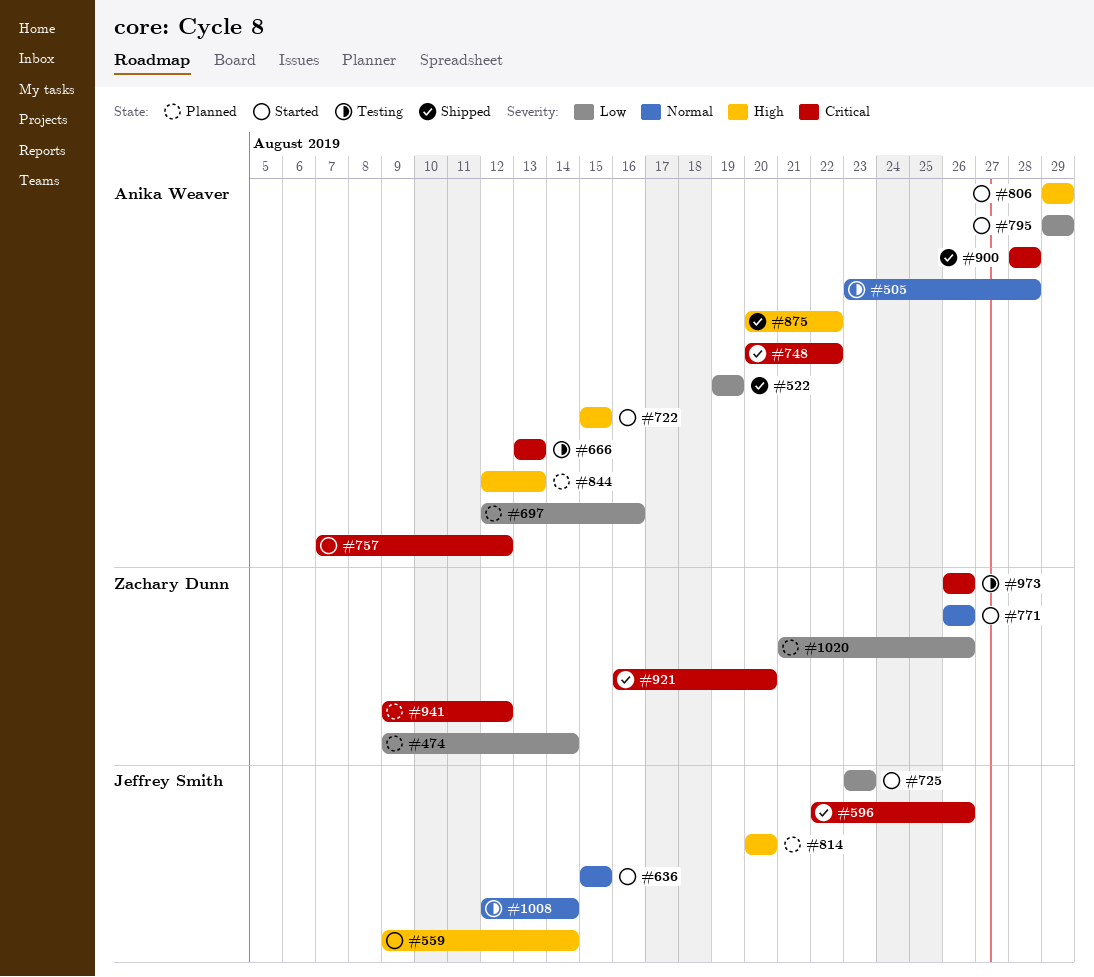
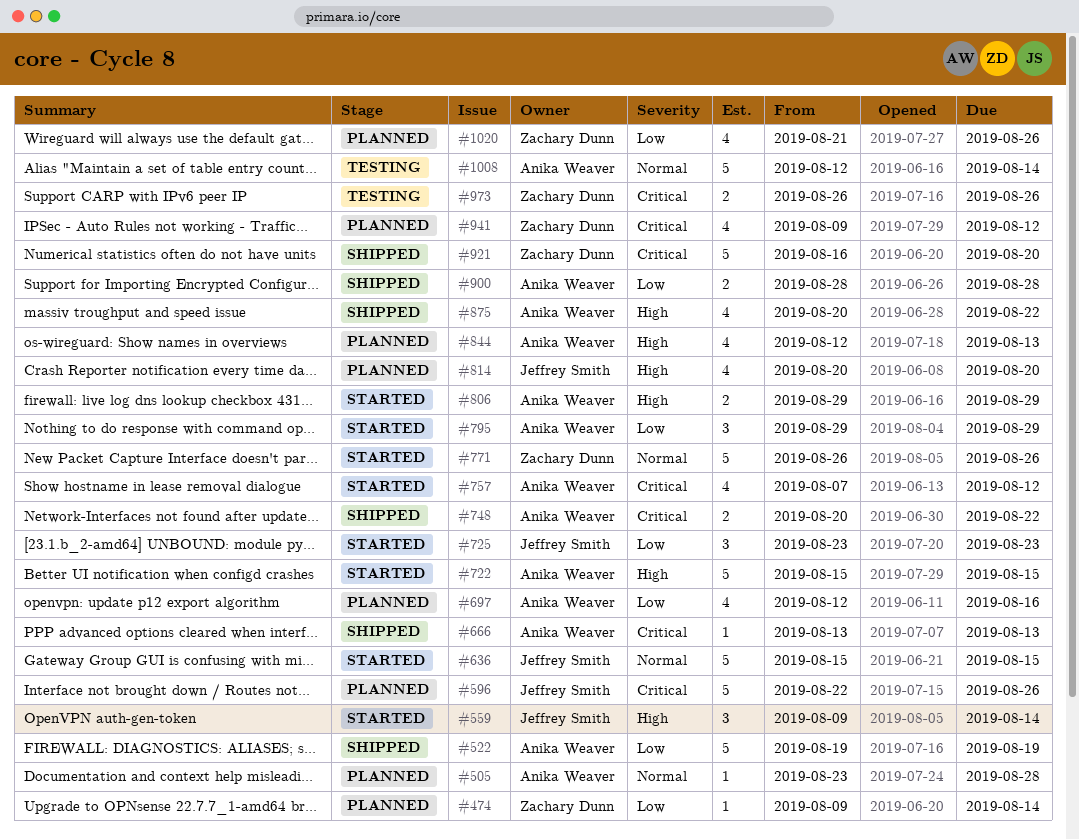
#505, status: Testing -> Planned
#596, status: Shipped -> Planned
#666, status: Testing -> Shipped
#900, priority: Critical -> Low
#1008, owner: Jeffrey Smith -> Anika Weaver

